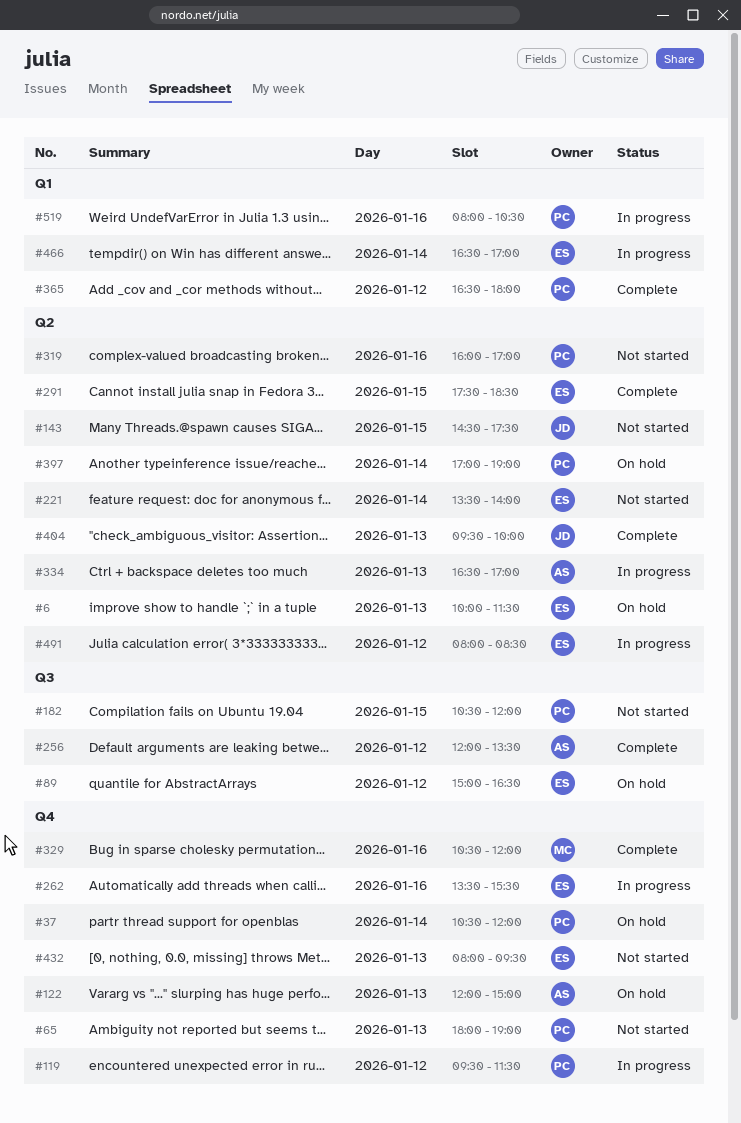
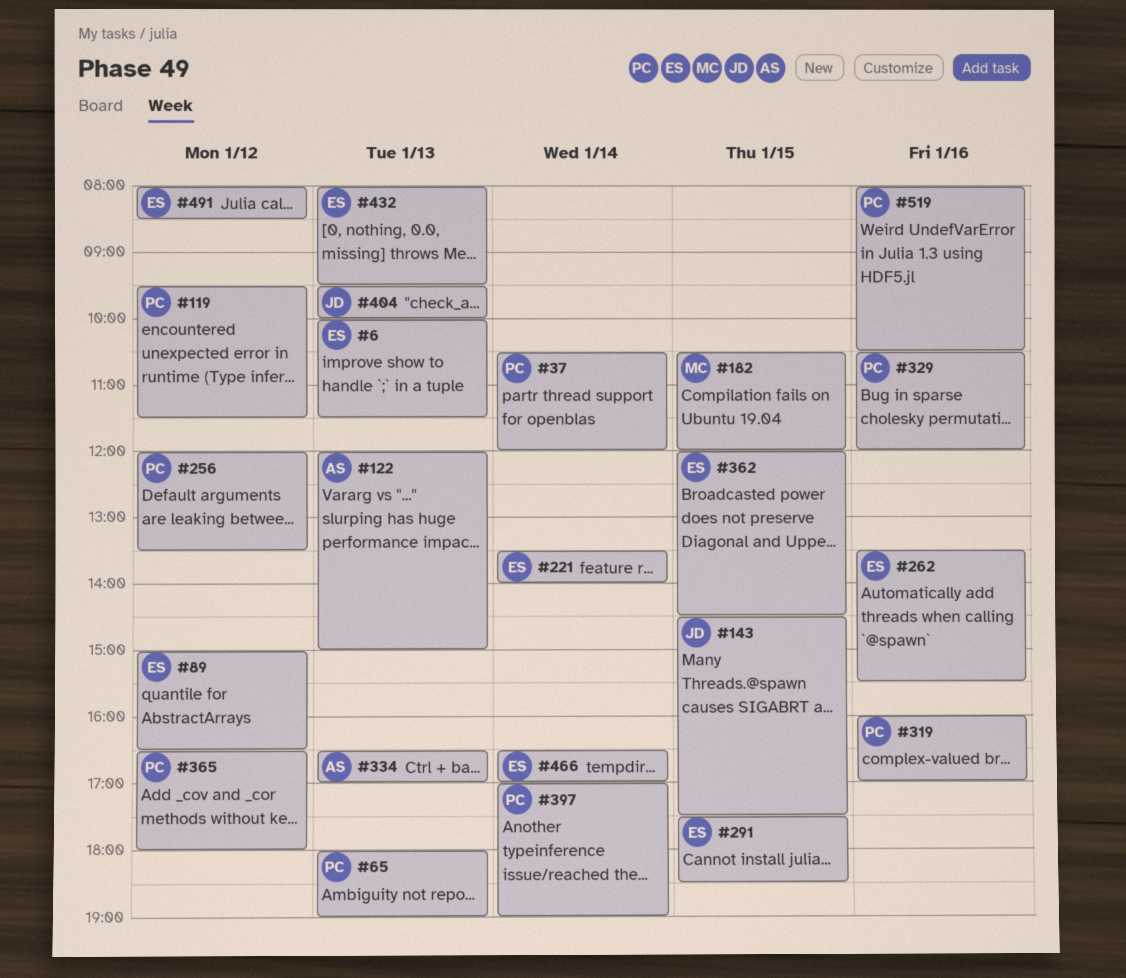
#182, owner: PC -> MC
#256, owner: AS -> PC
#329, owner: MC -> PC
#362: none -> present

